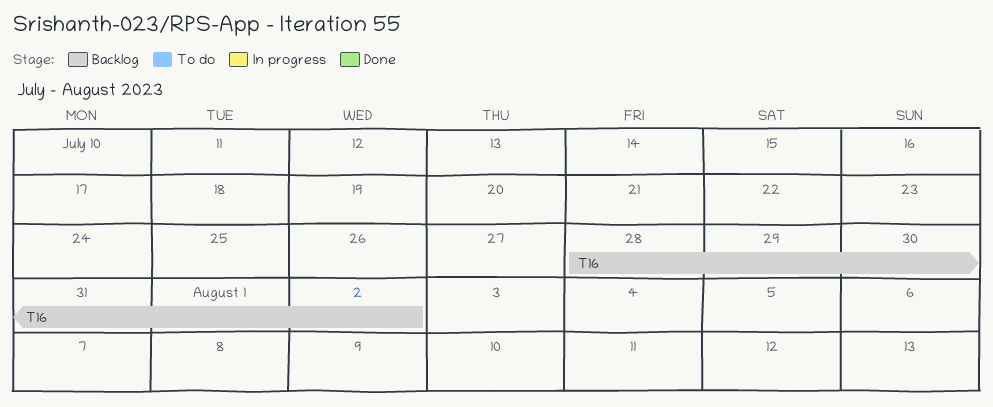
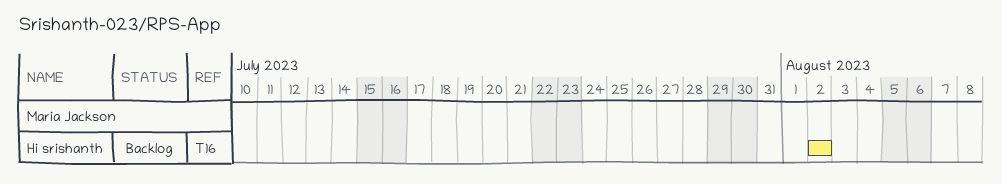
T16, start: Jul 28 -> Aug 2

